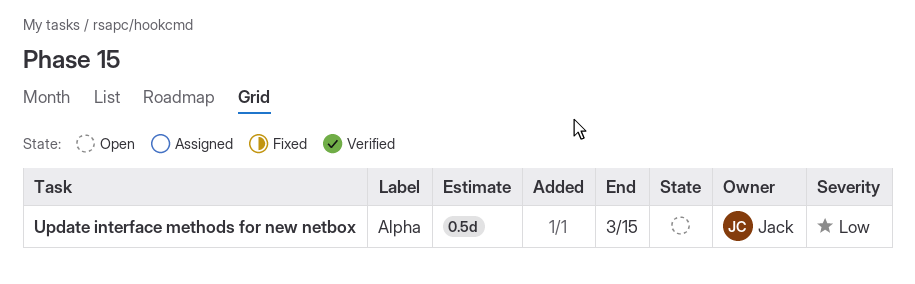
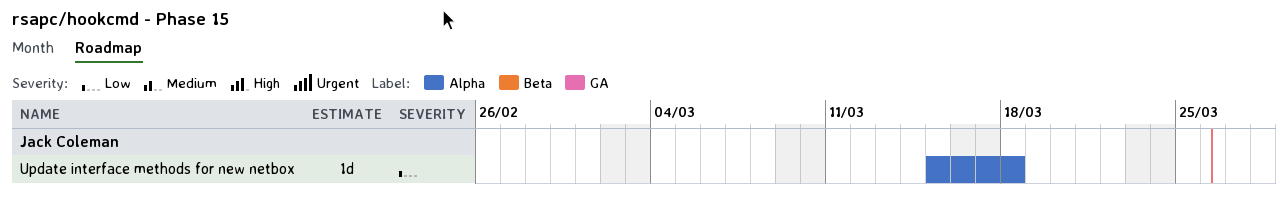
Update interface methods for new netbox, estimate: 0.5d -> 1d
Update interface methods for new netbox, due: Mar 15 -> Mar 18

